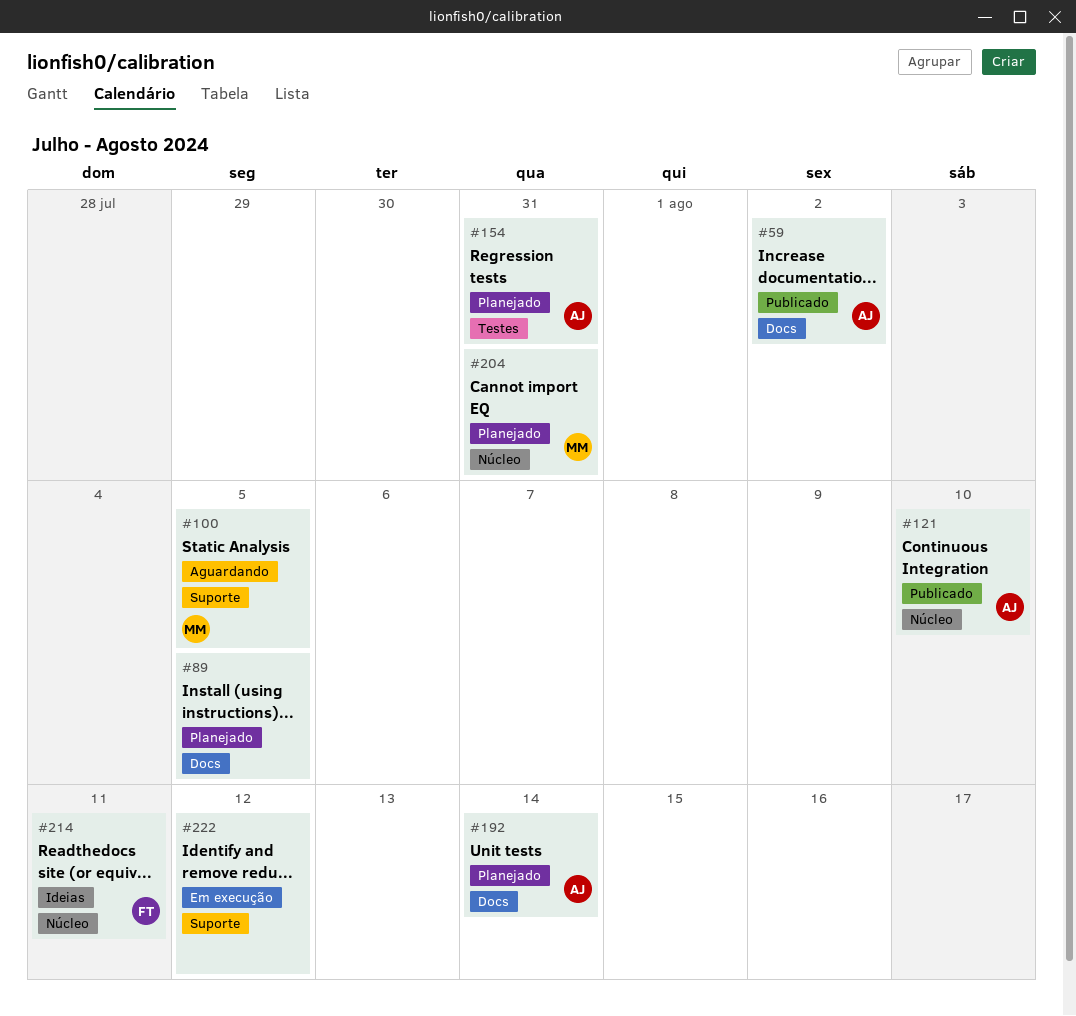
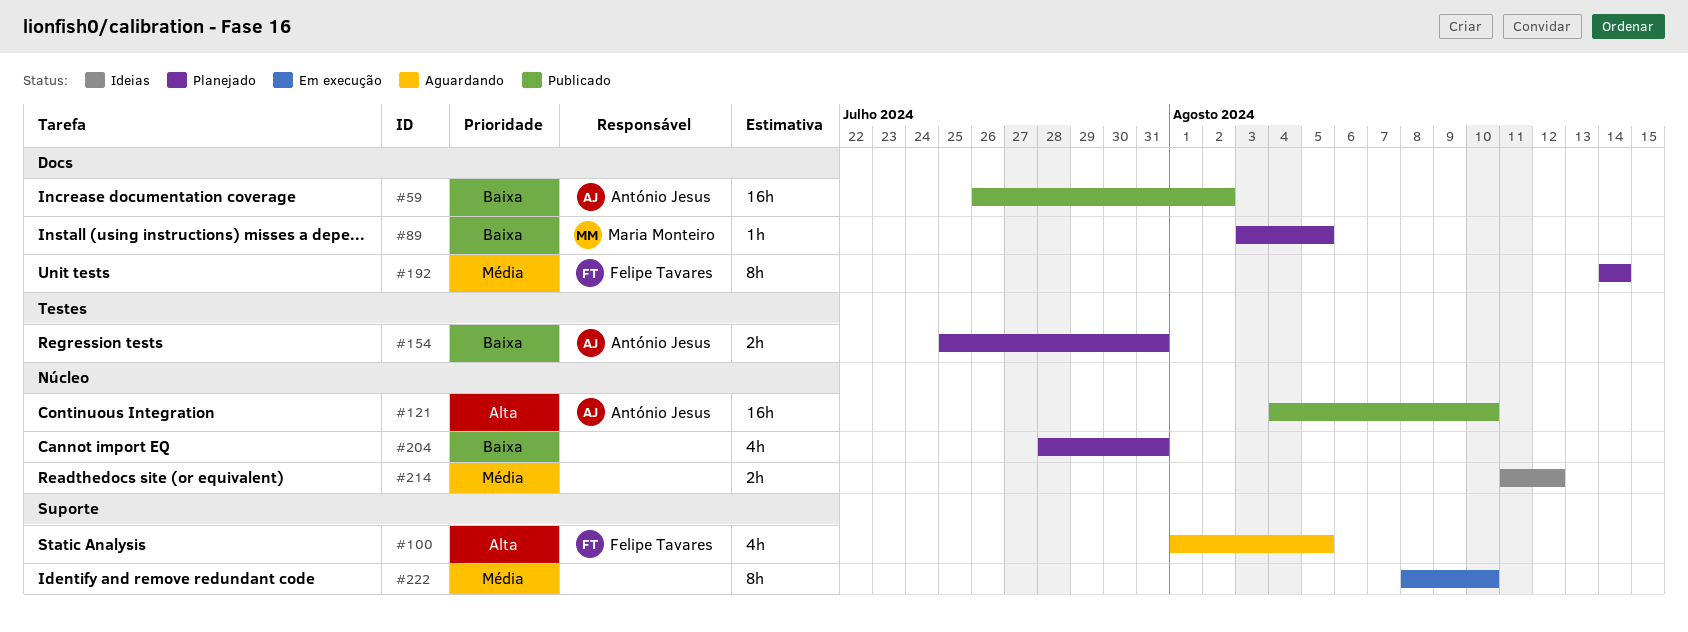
#89, owner: none -> Maria Monteiro
#100, owner: Maria Monteiro -> Felipe Tavares
#192, owner: António Jesus -> Felipe Tavares
#204, owner: Maria Monteiro -> none
#214, owner: Felipe Tavares -> none
#214, due: Aug 11 -> Aug 12
#222, due: Aug 12 -> Aug 10

